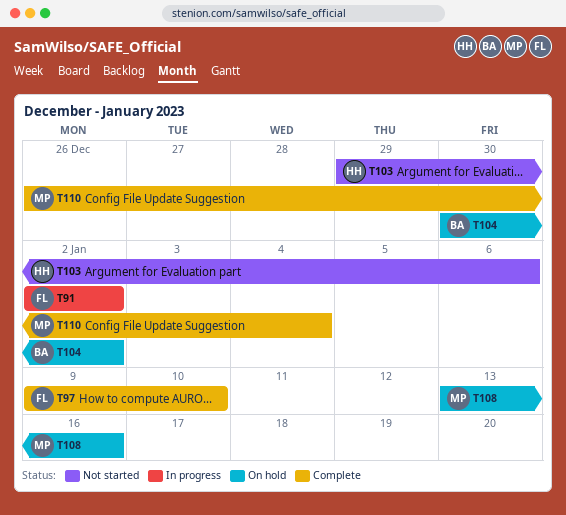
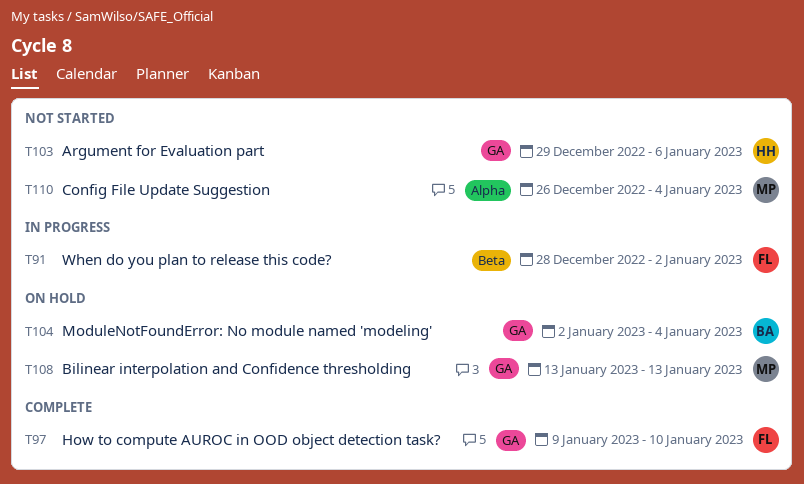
T91, start: Jan 2 -> Dec 28
T104, start: Dec 30 -> Jan 2
T104, due: Jan 2 -> Jan 4
T108, due: Jan 16 -> Jan 13
T110, status: Complete -> Not started

